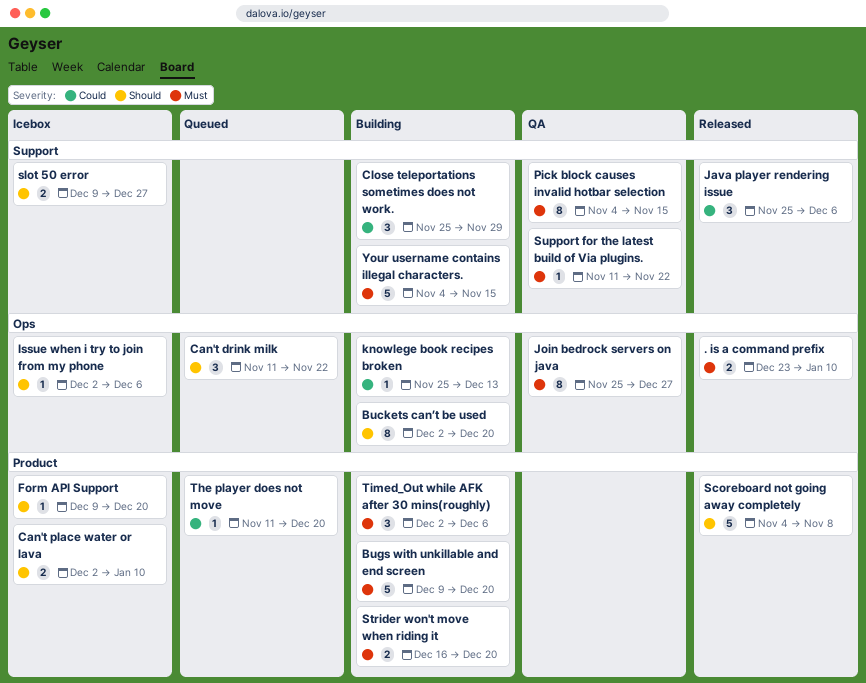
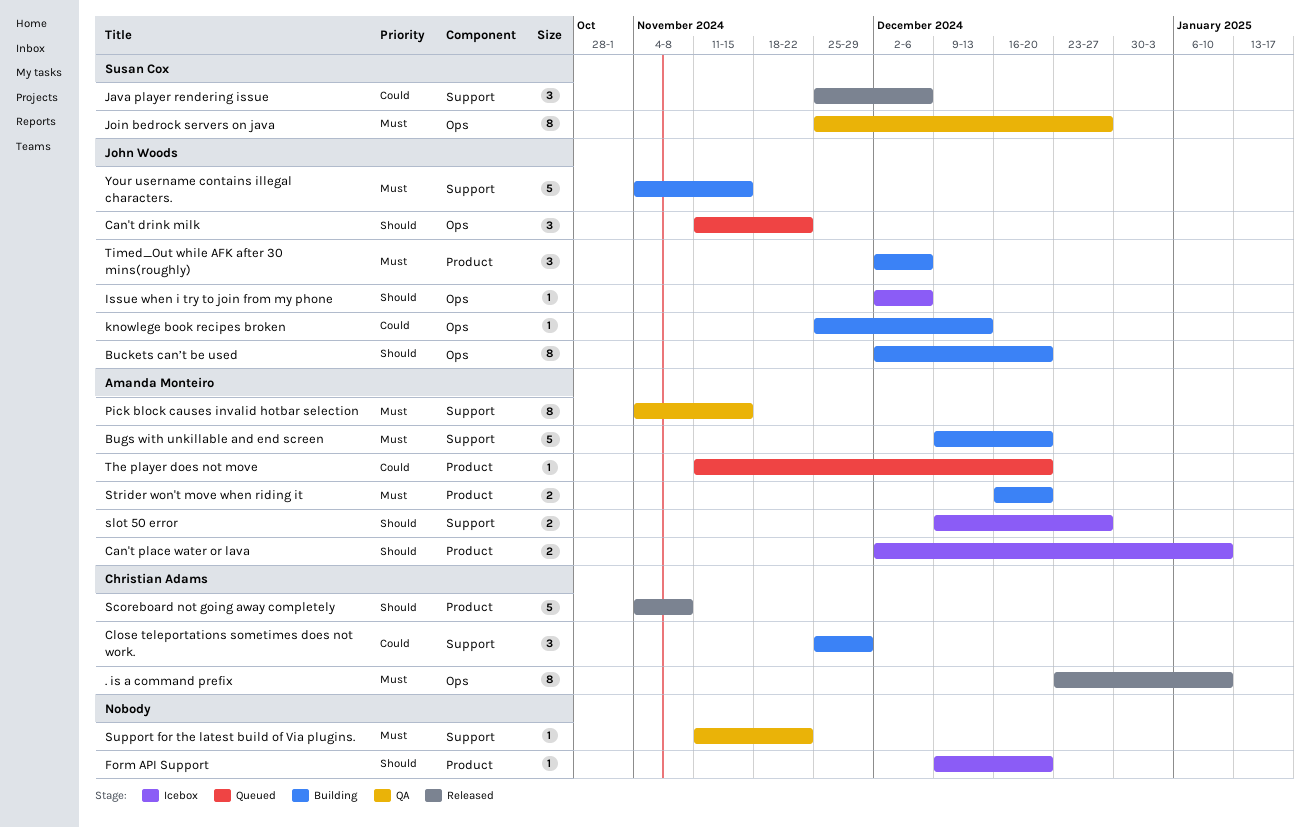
. is a command prefix, estimate: 2 -> 8
Bugs with unkillable and end screen, label: Product -> Support

